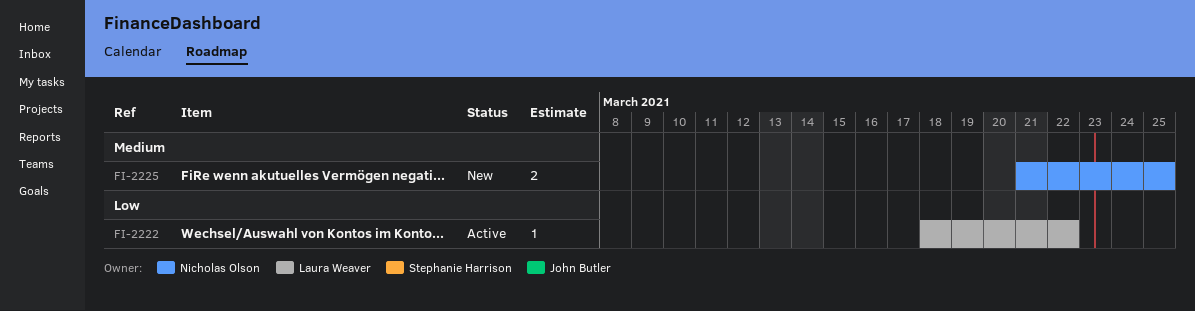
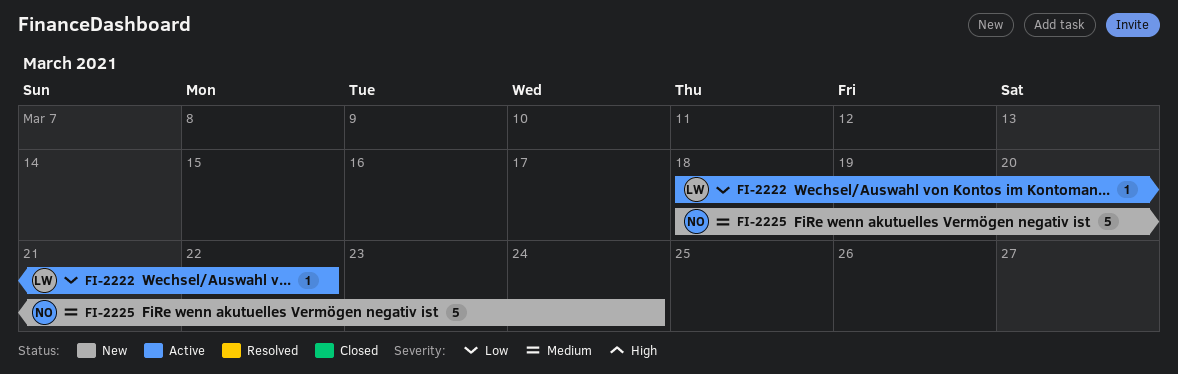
FI-2225, estimate: 2 -> 5
FI-2225, start: Mar 21 -> Mar 18
FI-2225, due: Mar 25 -> Mar 24

